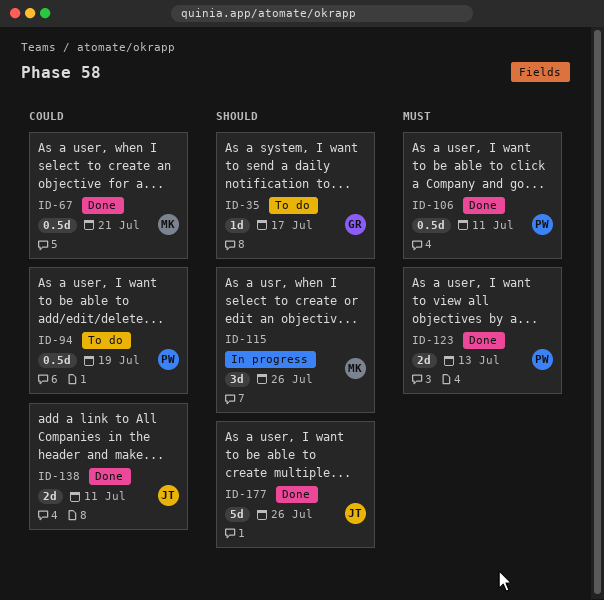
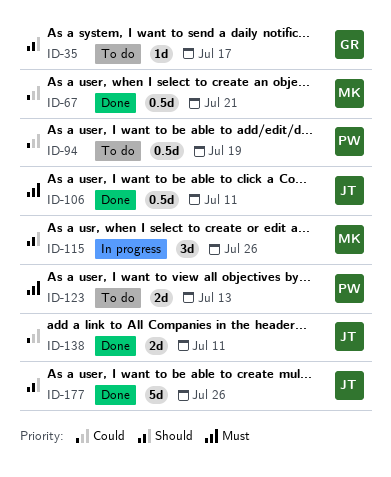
ID-106, owner: PW -> JT
ID-123, status: Done -> To do

